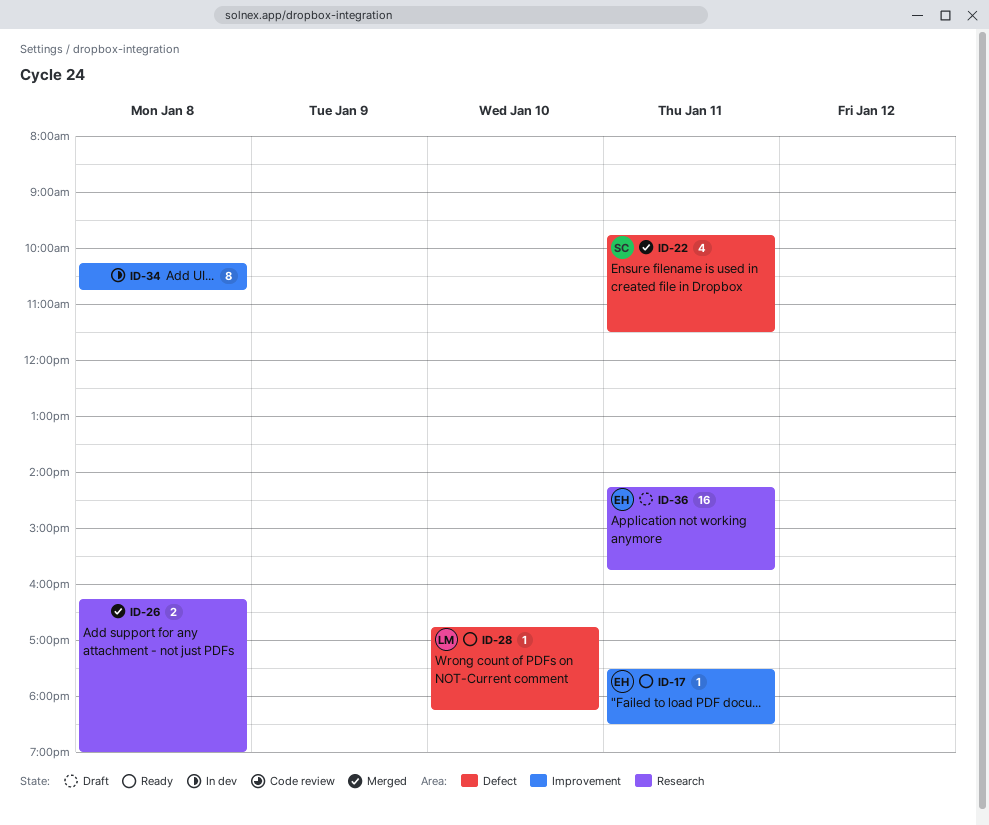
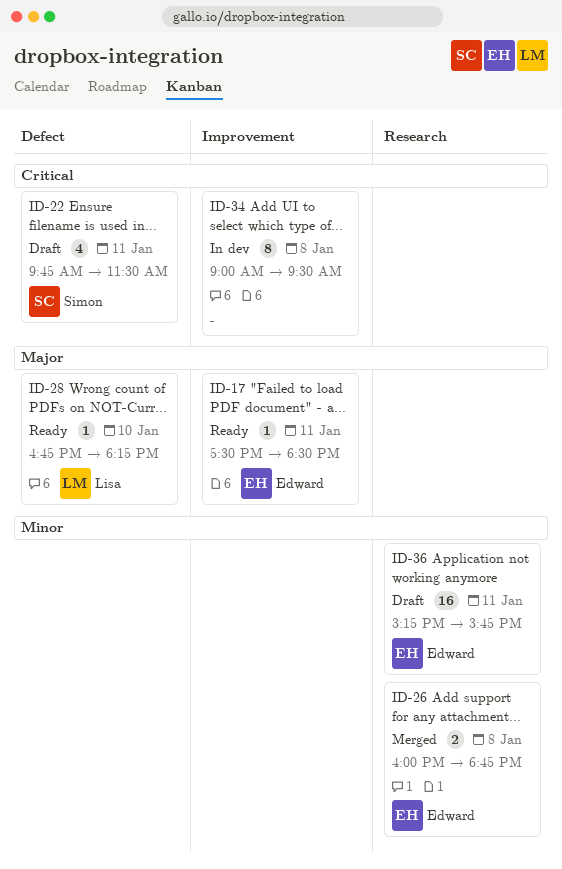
ID-22, status: Merged -> Draft
ID-26, owner: none -> Edward
ID-26, begins: 16:15 -> 16:00
ID-26, ends: 19:00 -> 18:45
ID-34, begins: 10:15 -> 09:00
ID-34, ends: 10:45 -> 09:30
ID-36, begins: 14:15 -> 15:15

